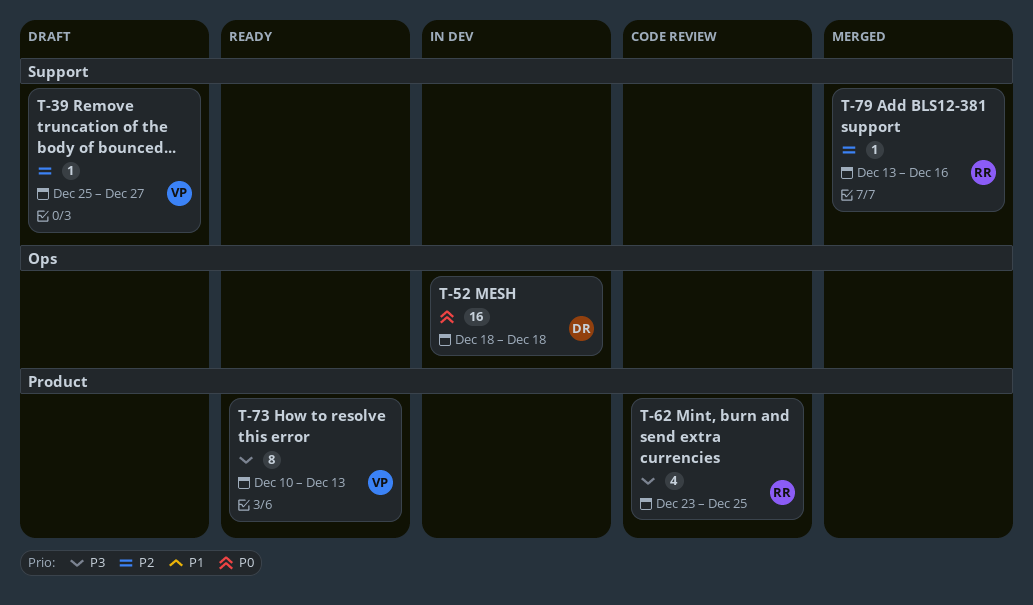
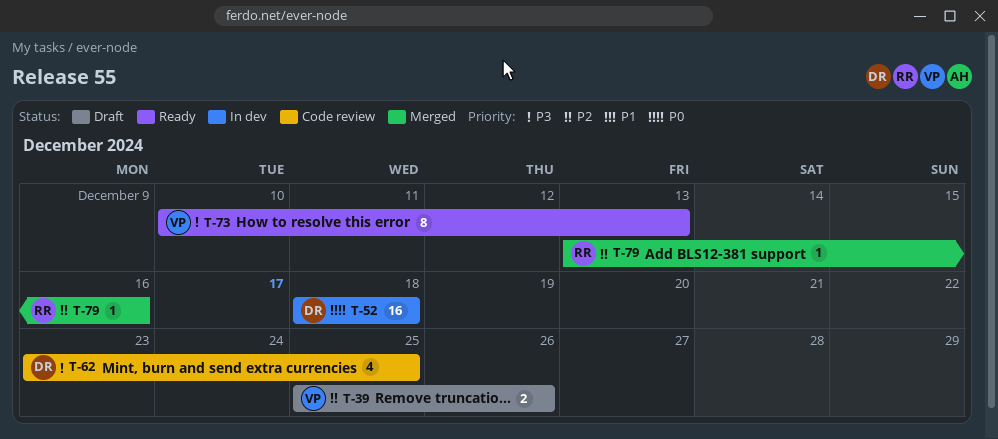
T-39, estimate: 1 -> 2
T-39, due: Dec 27 -> Dec 26
T-62, owner: RR -> DR

